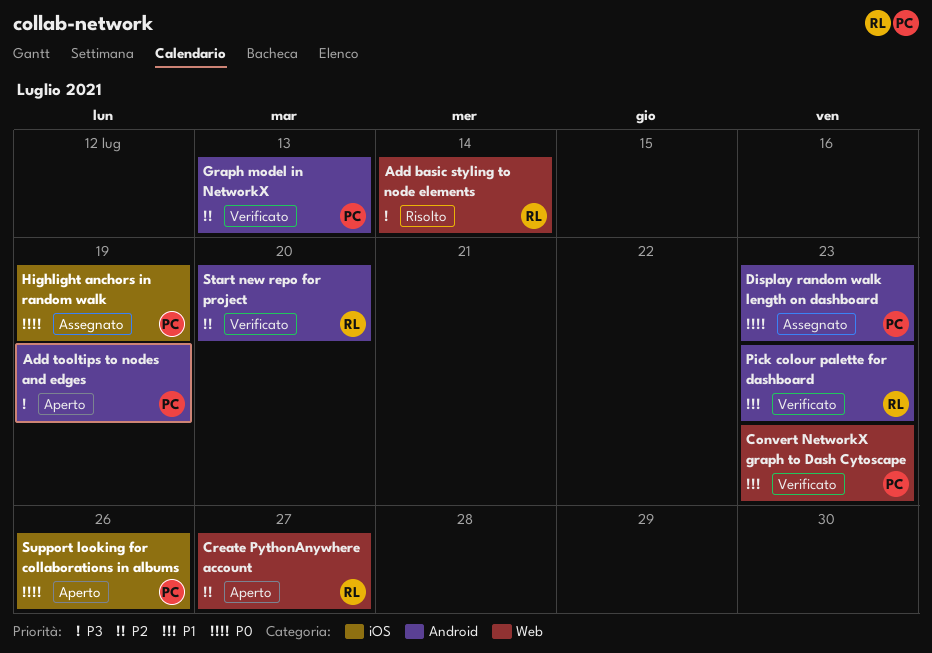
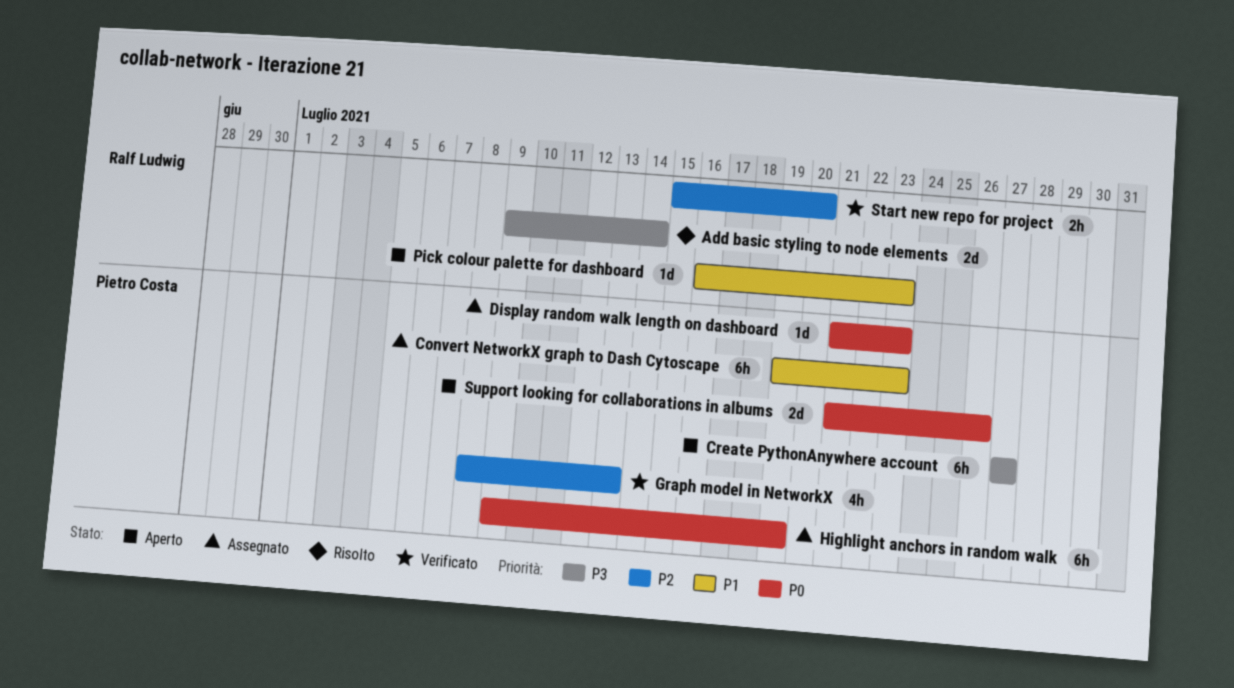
Add tooltips to nodes and edges: present -> none
Convert NetworkX graph to Dash Cytoscape, status: Verificato -> Assegnato
Create PythonAnywhere account, owner: Ralf Ludwig -> Pietro Costa
Create PythonAnywhere account, priority: P2 -> P3
Pick colour palette for dashboard, status: Verificato -> Aperto

